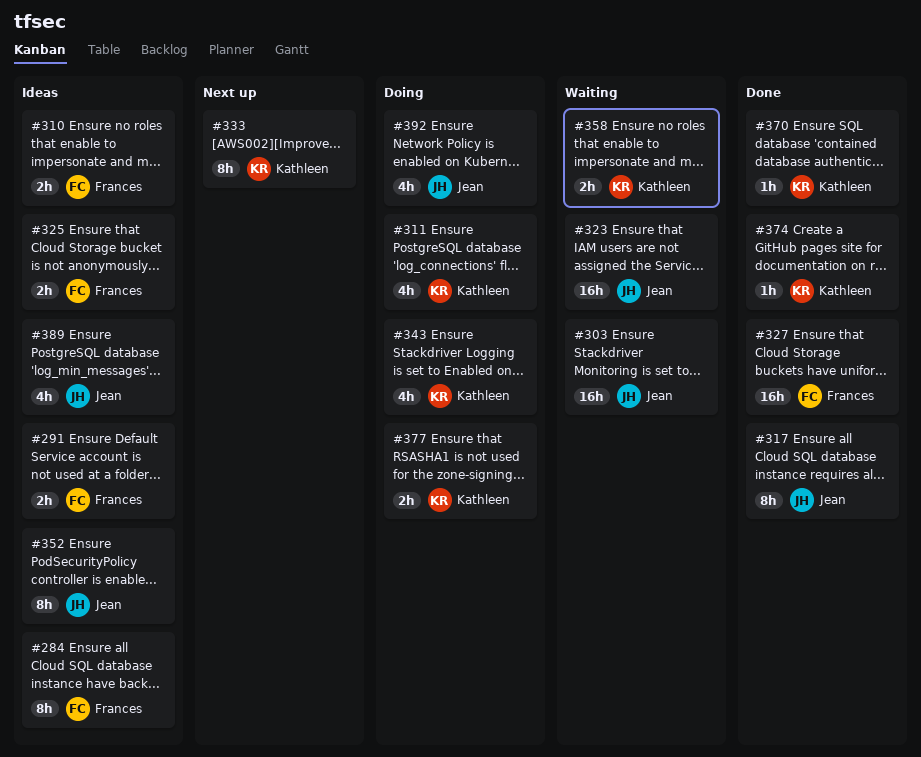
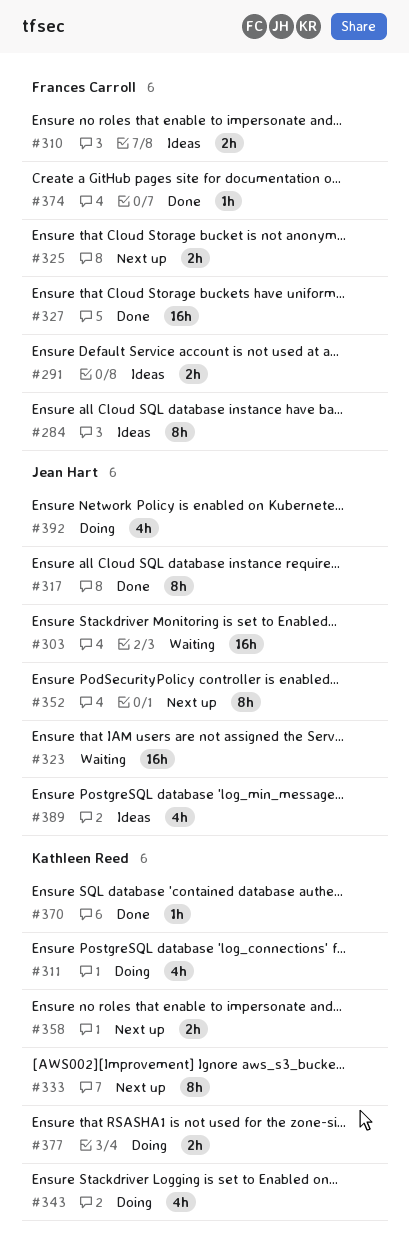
#325, status: Ideas -> Next up
#352, status: Ideas -> Next up
#358, status: Waiting -> Next up
#374, owner: Kathleen Reed -> Frances Carroll

